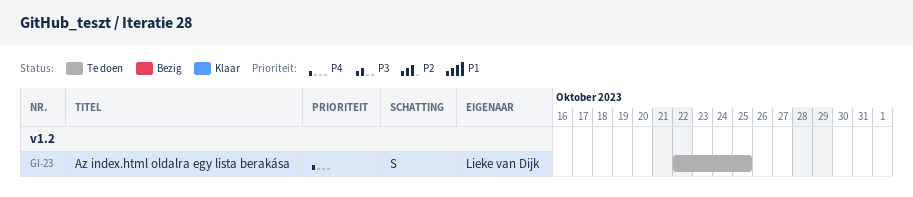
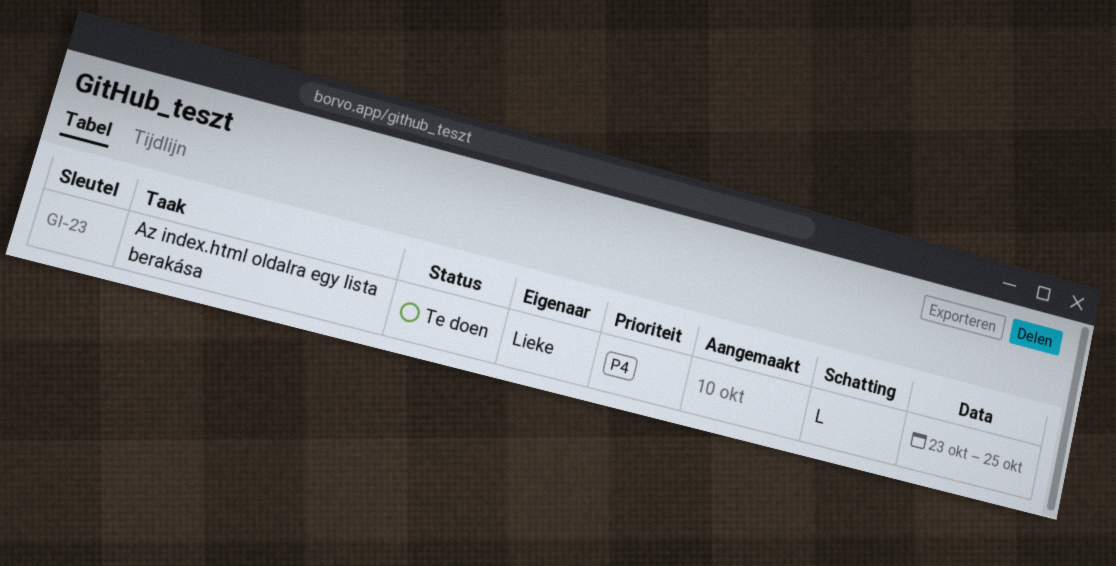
GI-23, estimate: S -> L
GI-23, start: Oct 22 -> Oct 23

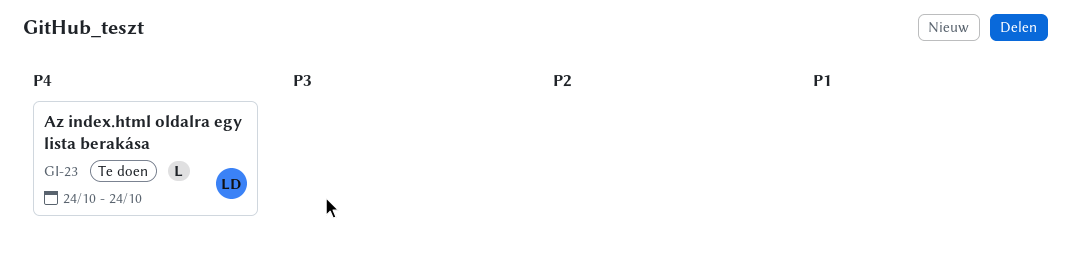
GI-23, start: Oct 23 -> Oct 24
GI-23, due: Oct 25 -> Oct 24

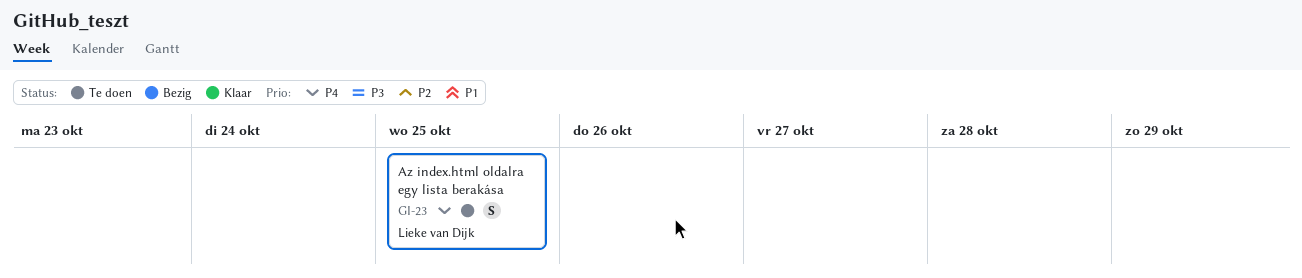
GI-23, estimate: L -> S
GI-23, due: Oct 24 -> Oct 25

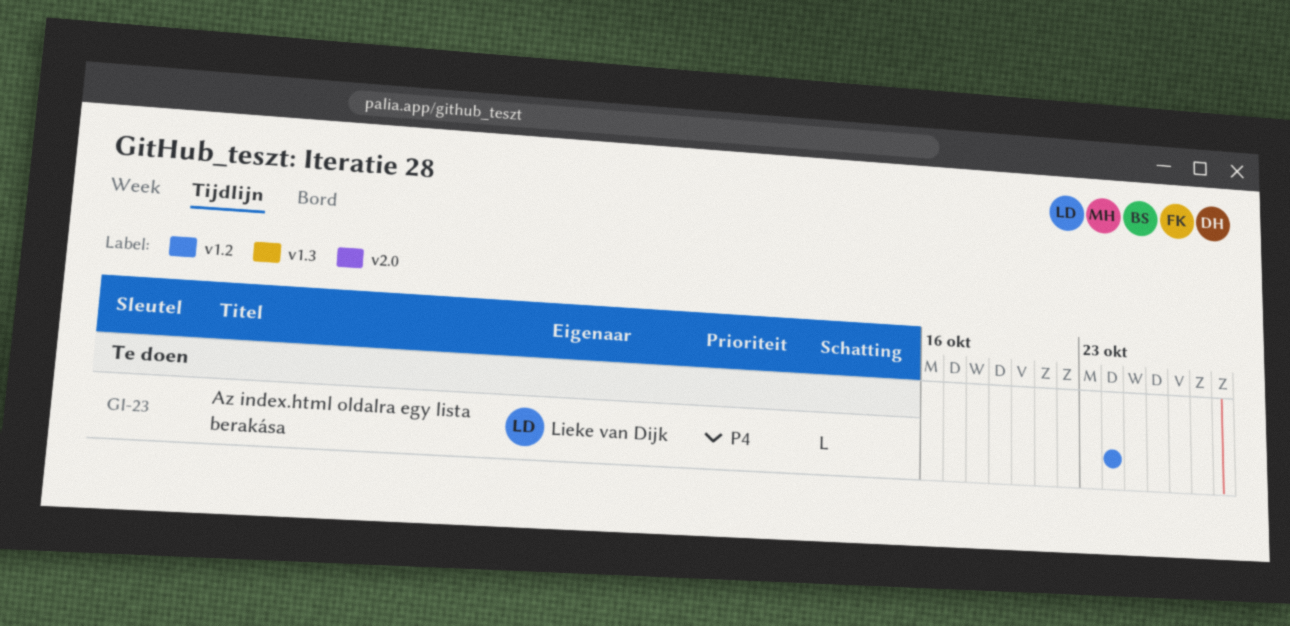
GI-23, estimate: S -> L
GI-23, due: Oct 25 -> Oct 24

